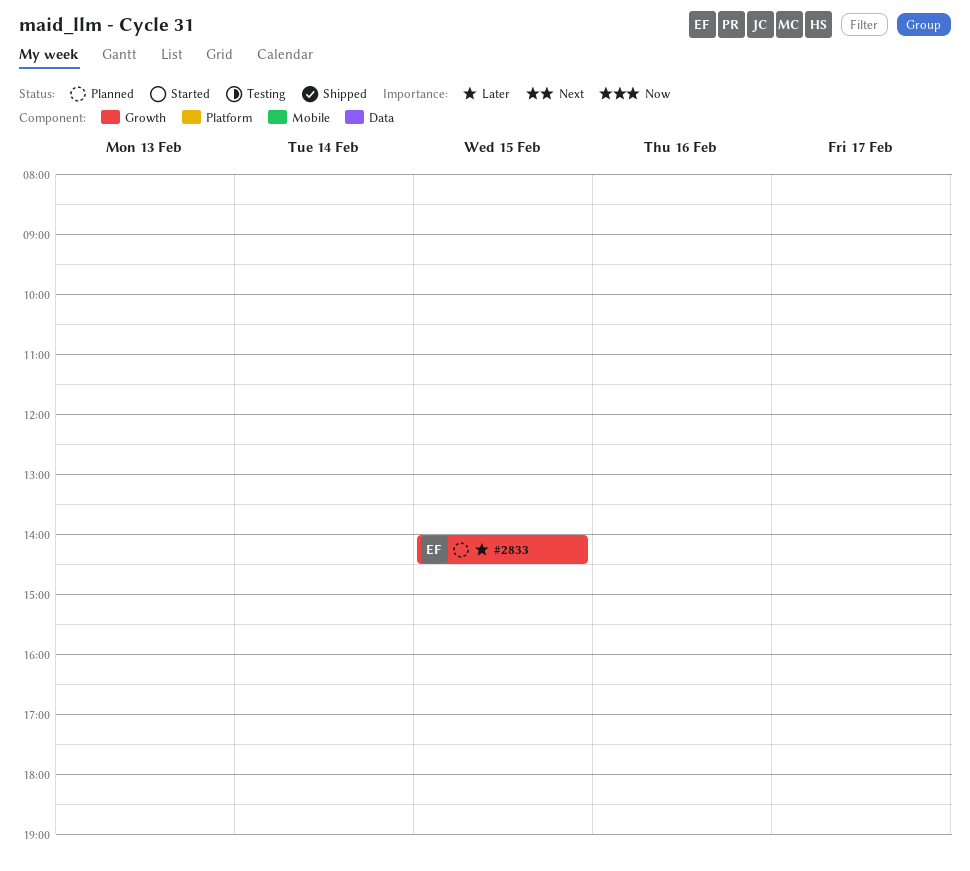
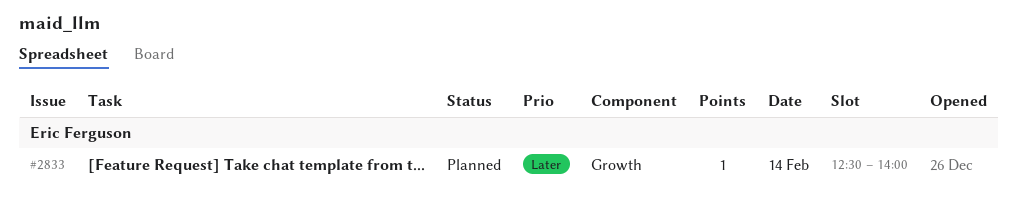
#2833, day: Feb 15 -> Feb 14
#2833, begins: 14:00 -> 12:30
#2833, ends: 14:30 -> 14:00

